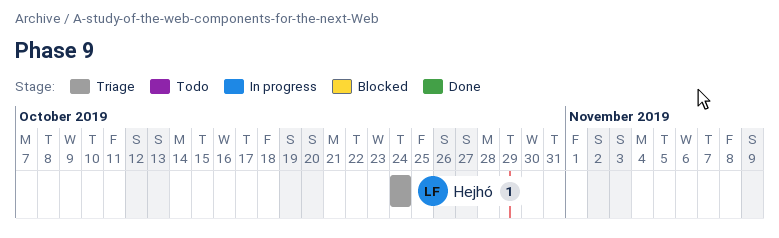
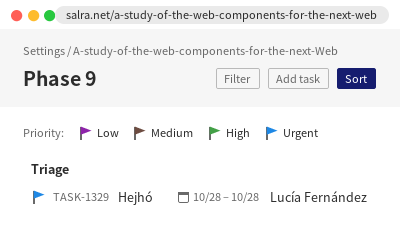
Hejhó, start: Oct 24 -> Oct 28
Hejhó, due: Oct 24 -> Oct 28

